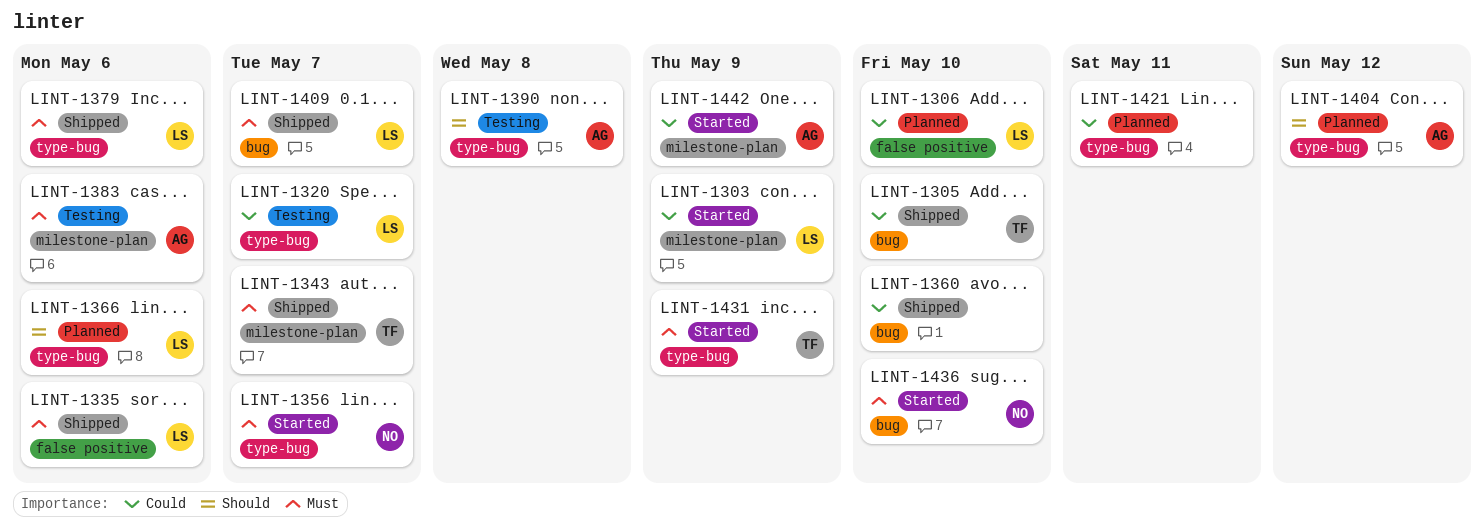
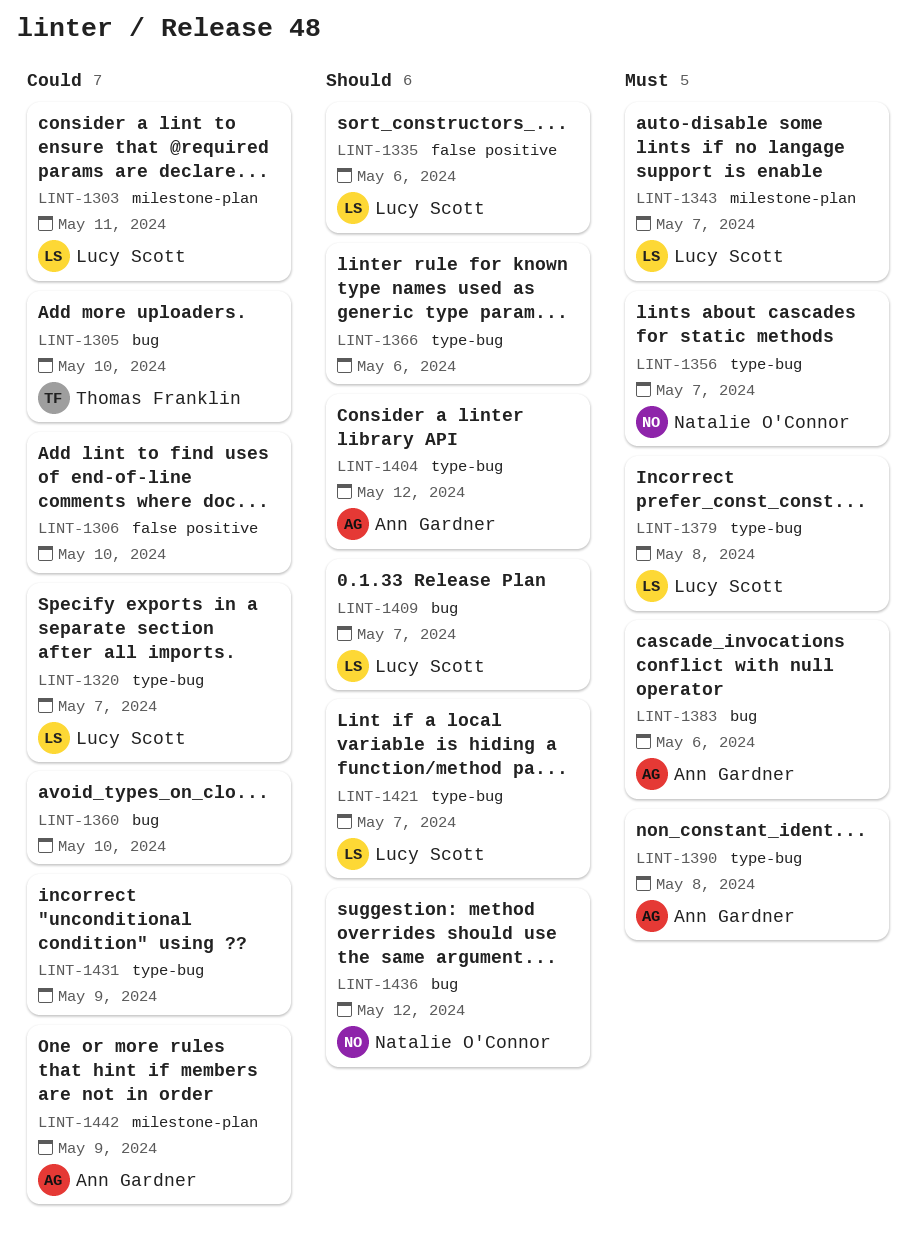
LINT-1303, due: May 9 -> May 11
LINT-1306, owner: Lucy Scott -> none
LINT-1335, priority: Must -> Should
LINT-1343, owner: Thomas Franklin -> Lucy Scott
LINT-1366, owner: Lucy Scott -> none
LINT-1379, due: May 6 -> May 8
LINT-1383, label: milestone-plan -> bug
LINT-1390, priority: Should -> Must
LINT-1409, priority: Must -> Should
LINT-1421, owner: none -> Lucy Scott
LINT-1421, priority: Could -> Should
LINT-1421, due: May 11 -> May 7
LINT-1431, owner: Thomas Franklin -> none
LINT-1431, priority: Must -> Could
LINT-1436, priority: Must -> Should
LINT-1436, due: May 10 -> May 12

